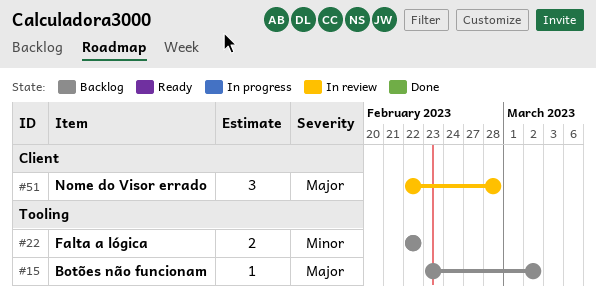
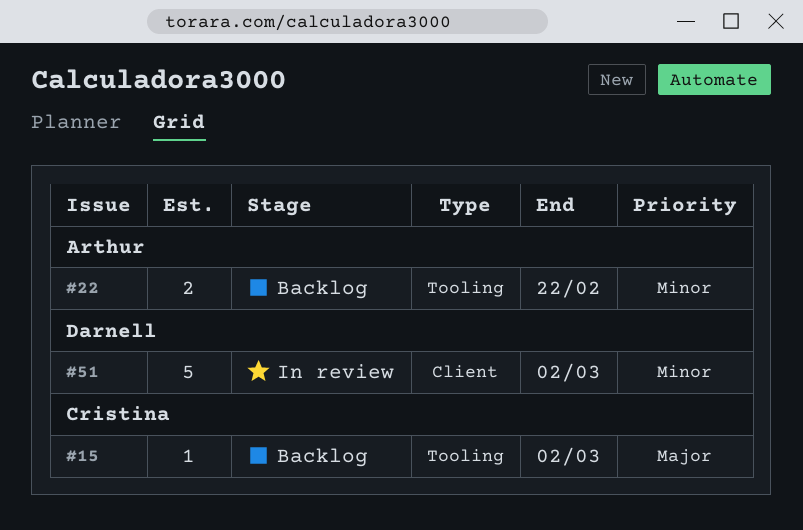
#51, priority: Major -> Minor
#51, estimate: 3 -> 5
#51, due: Feb 28 -> Mar 2

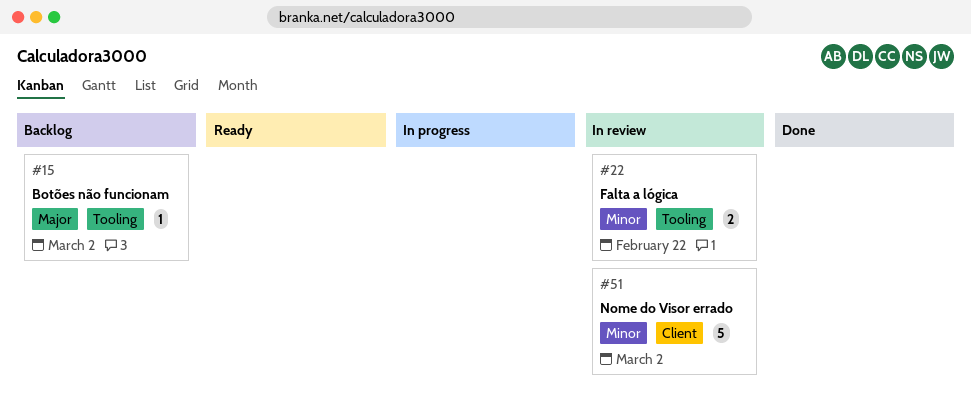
#22, status: Backlog -> In review

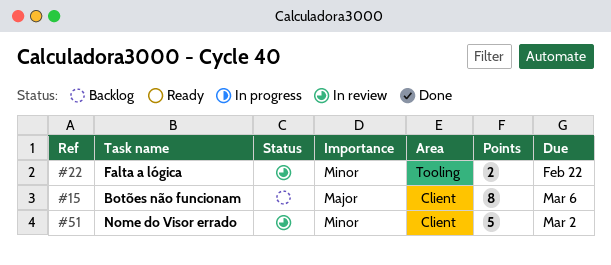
#15, label: Tooling -> Client
#15, estimate: 1 -> 8
#15, due: Mar 2 -> Mar 6

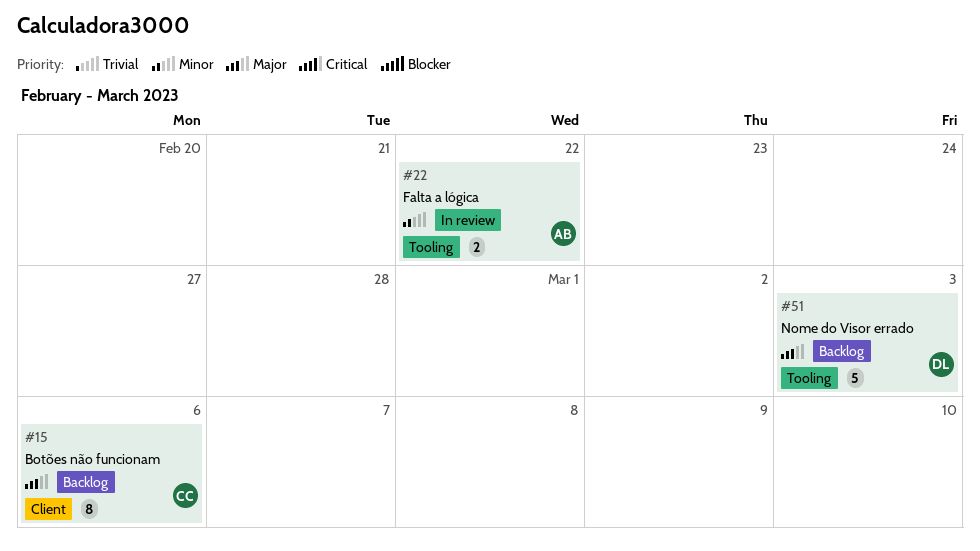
#51, status: In review -> Backlog
#51, priority: Minor -> Major
#51, label: Client -> Tooling
#51, due: Mar 2 -> Mar 3

